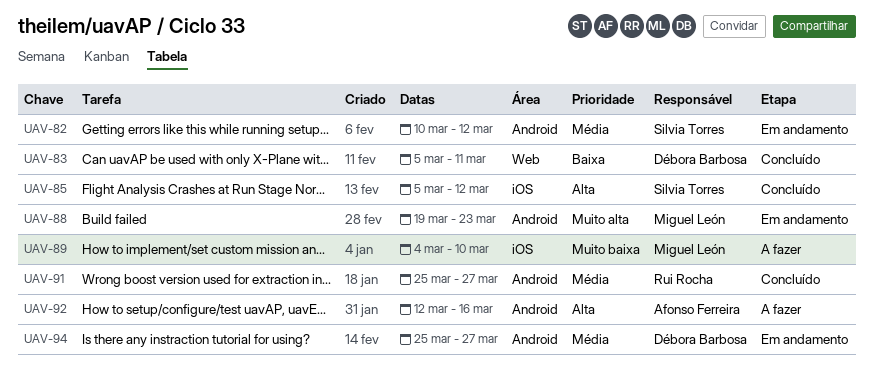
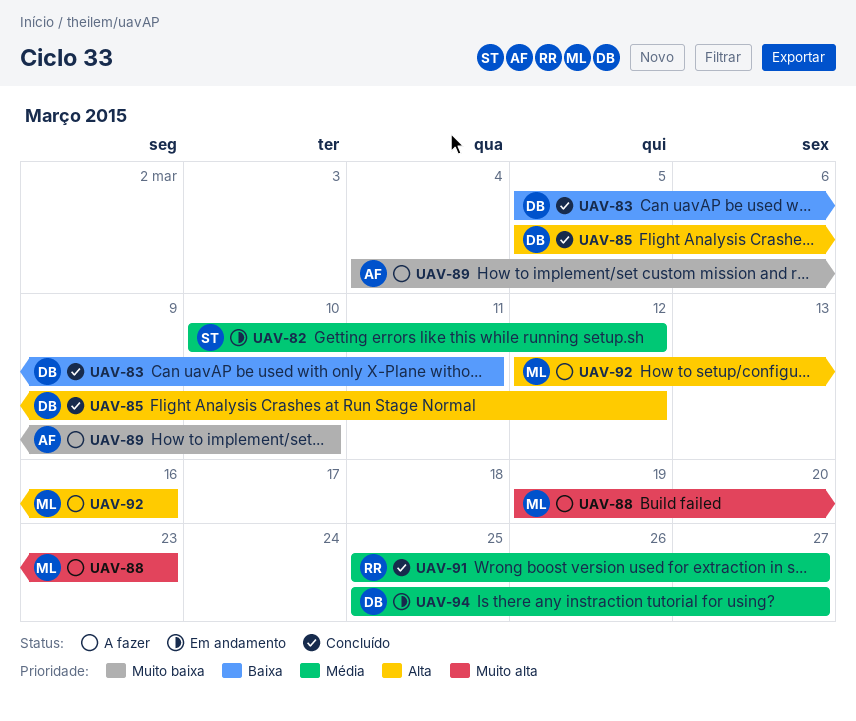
UAV-85, owner: Silvia Torres -> Débora Barbosa
UAV-88, status: Em andamento -> A fazer
UAV-89, owner: Miguel León -> Afonso Ferreira
UAV-92, owner: Afonso Ferreira -> Miguel León

